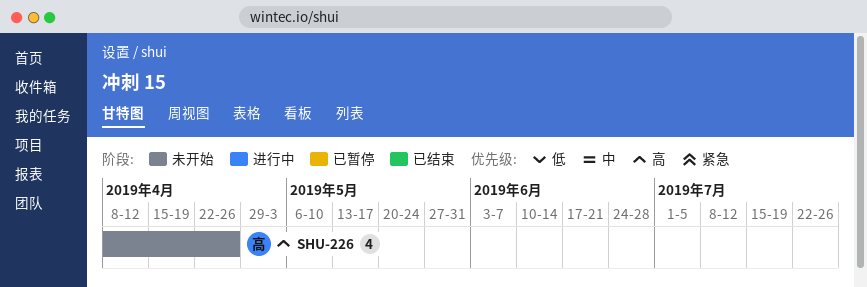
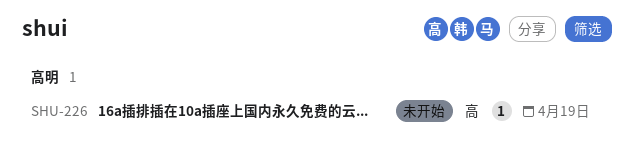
SHU-226, estimate: 4 -> 1
SHU-226, due: Apr 26 -> Apr 19

